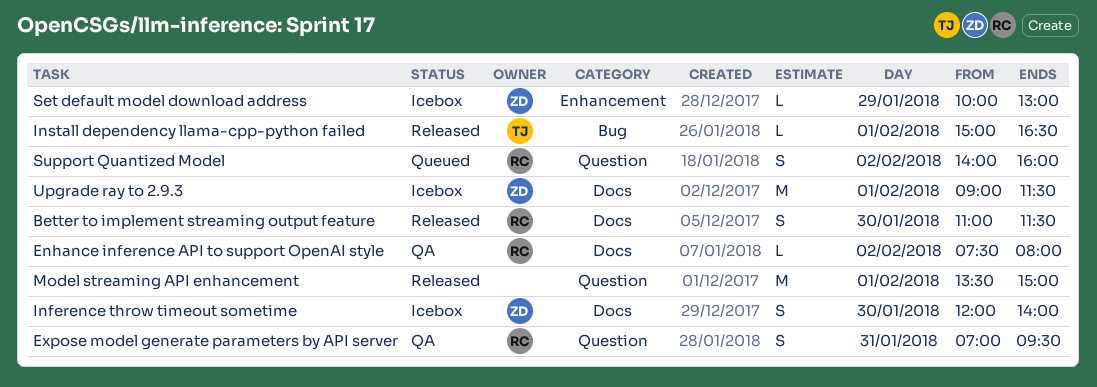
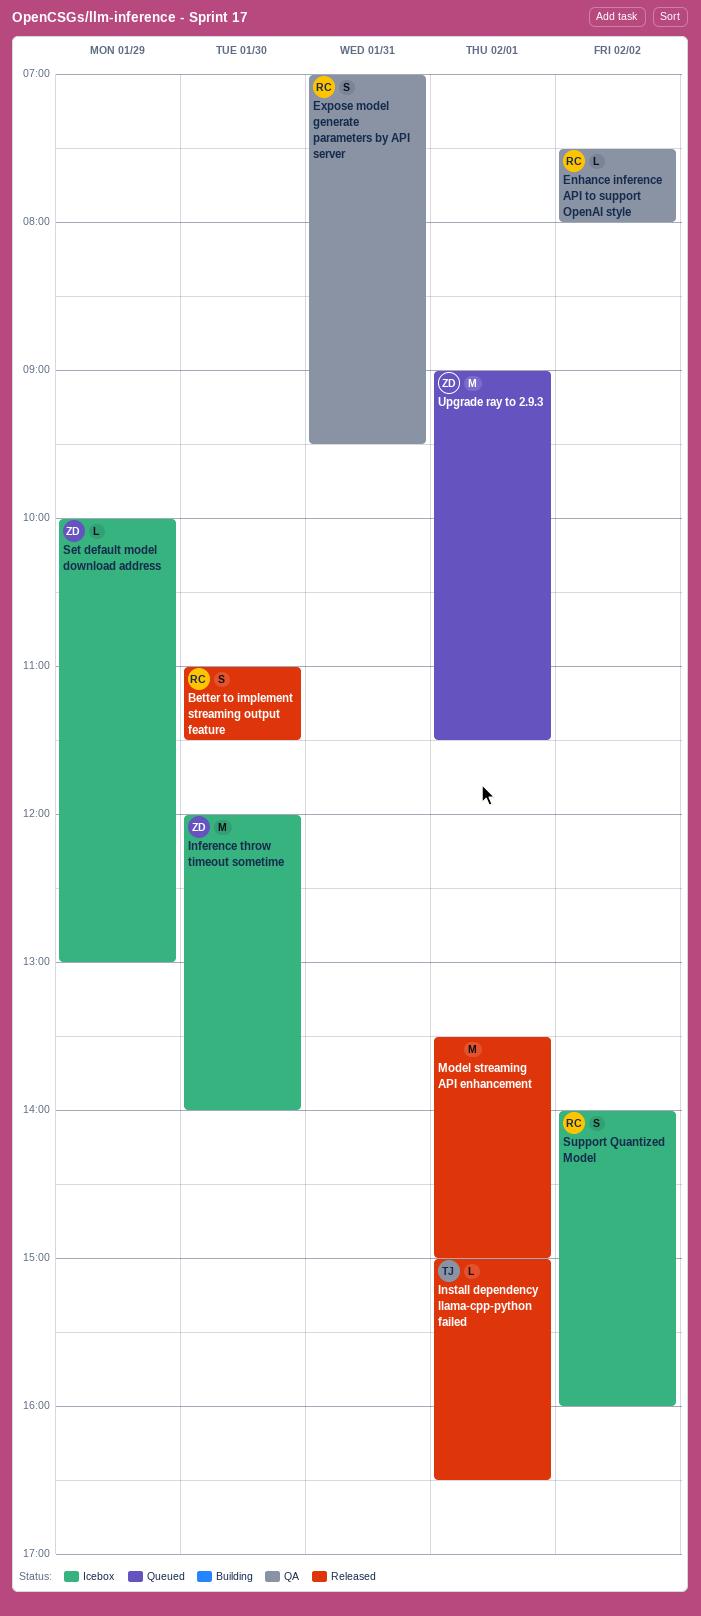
Inference throw timeout sometime, estimate: S -> M
Support Quantized Model, status: Queued -> Icebox
Upgrade ray to 2.9.3, status: Icebox -> Queued

